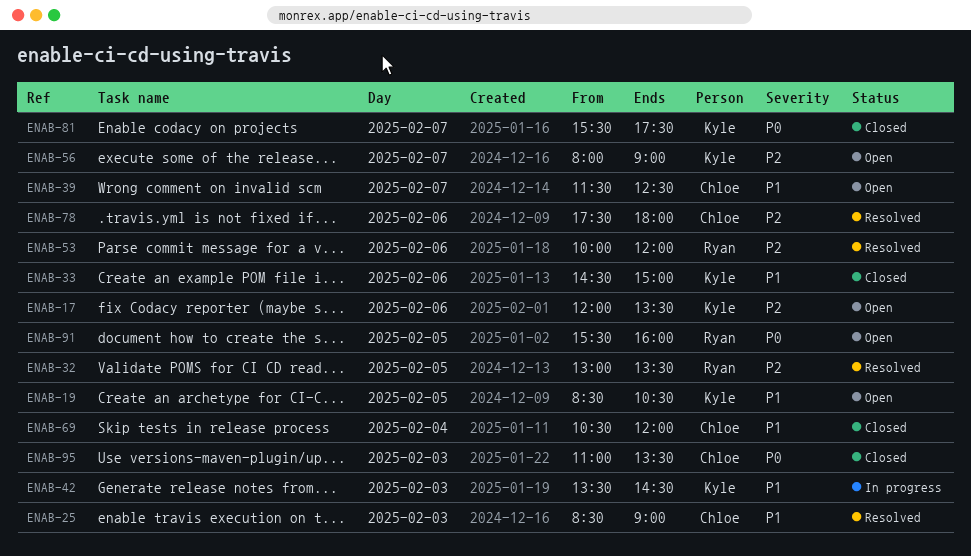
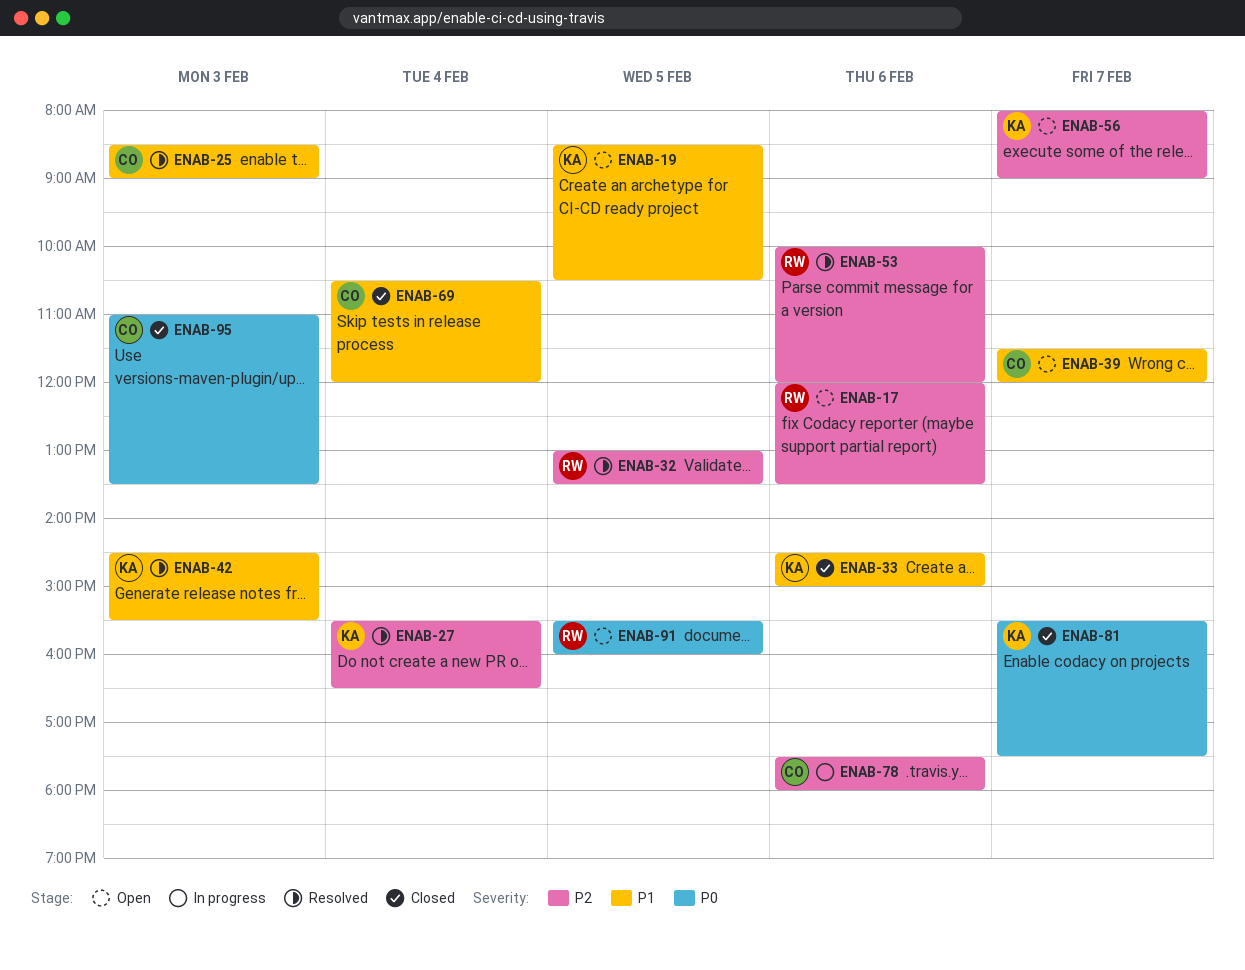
ENAB-17, owner: Kyle -> Ryan
ENAB-27: none -> present
ENAB-39, ends: 12:30 -> 12:00
ENAB-42, status: In progress -> Resolved
ENAB-42, begins: 13:30 -> 14:30
ENAB-42, ends: 14:30 -> 15:30
ENAB-78, status: Resolved -> In progress

